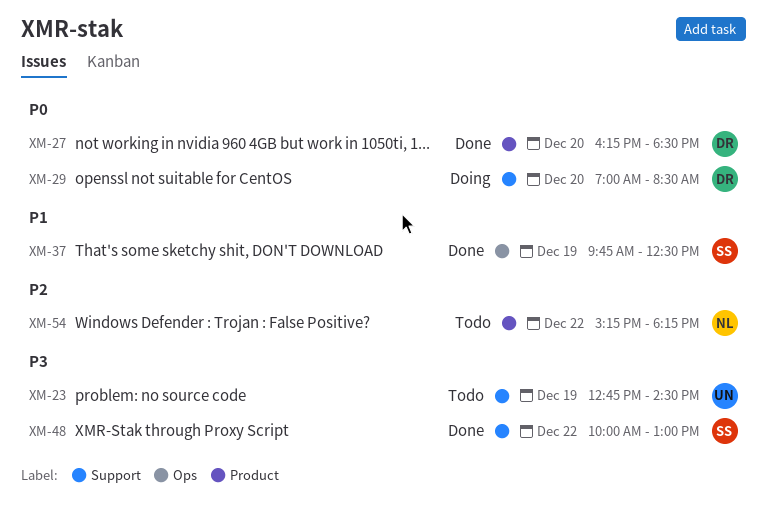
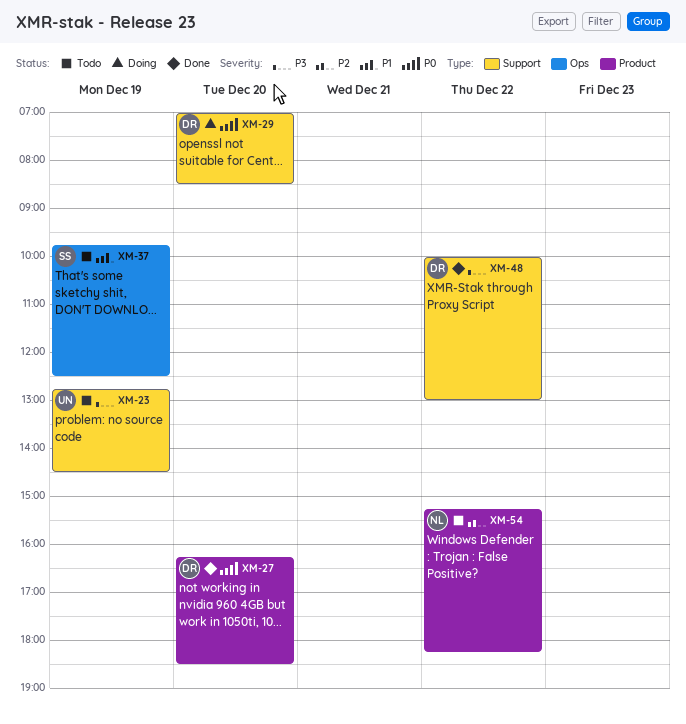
XM-37, status: Done -> Todo
XM-48, owner: SS -> DR

